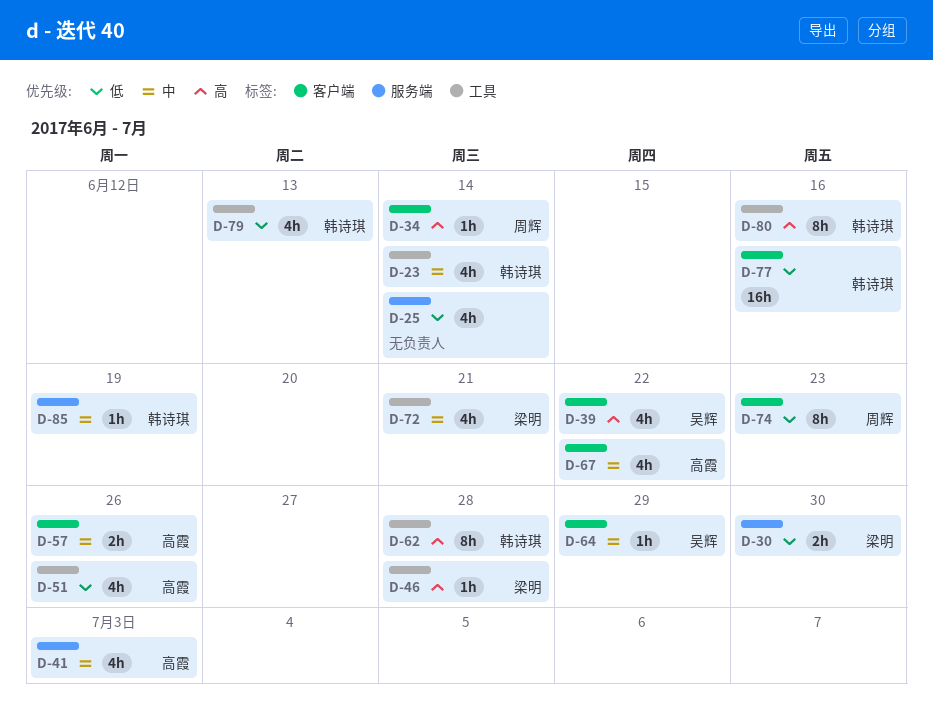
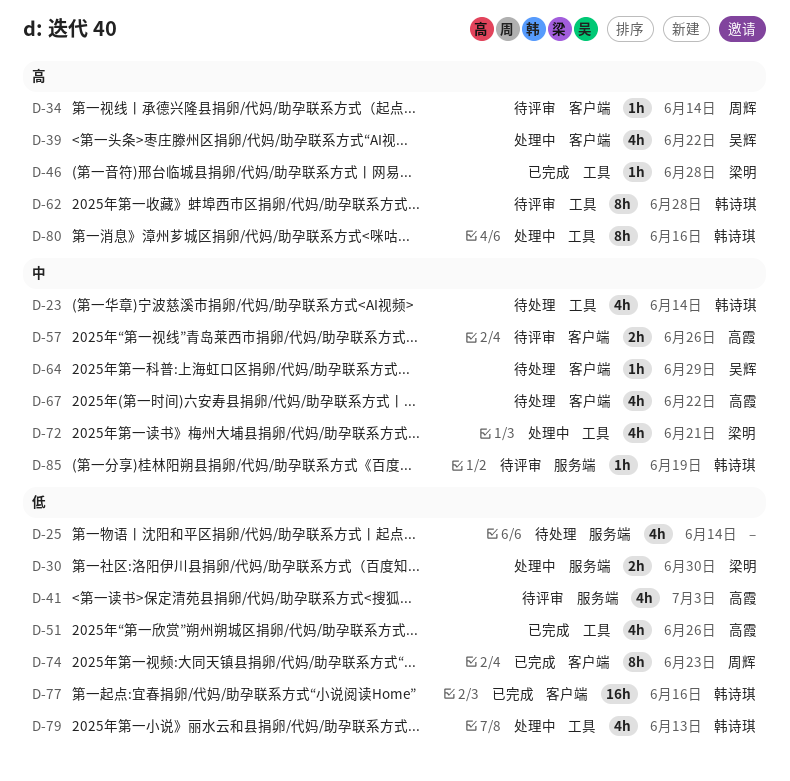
D-41, priority: 中 -> 低

